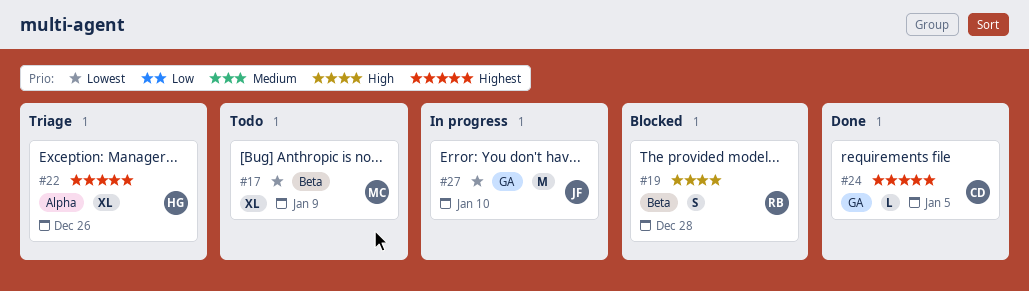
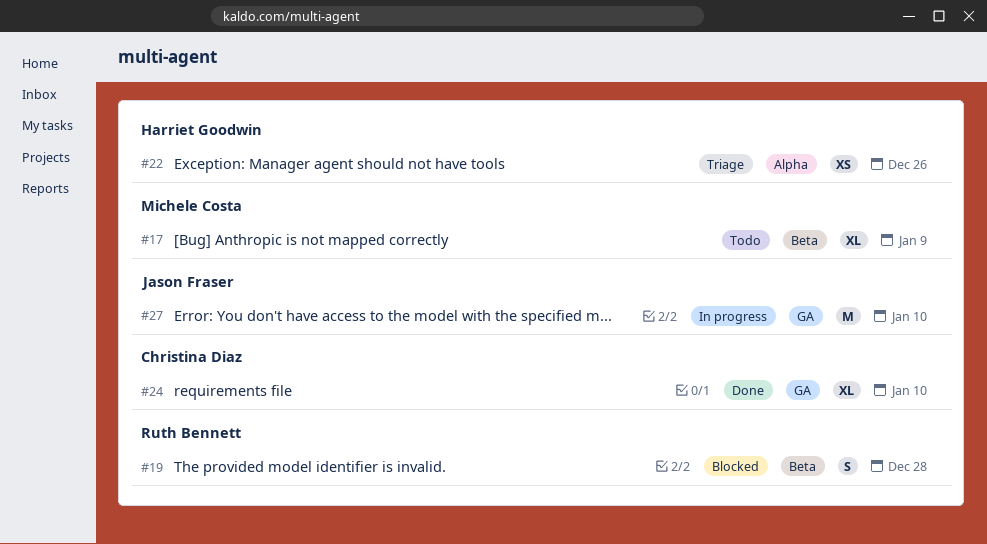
#22, estimate: XL -> XS
#24, estimate: L -> XL
#24, due: Jan 5 -> Jan 10

